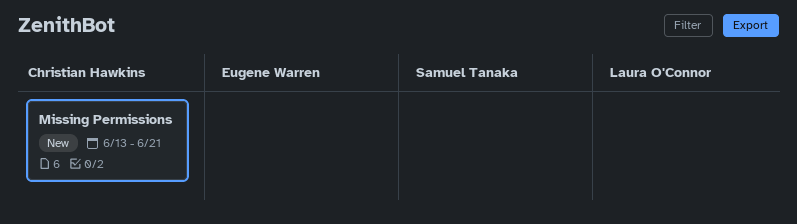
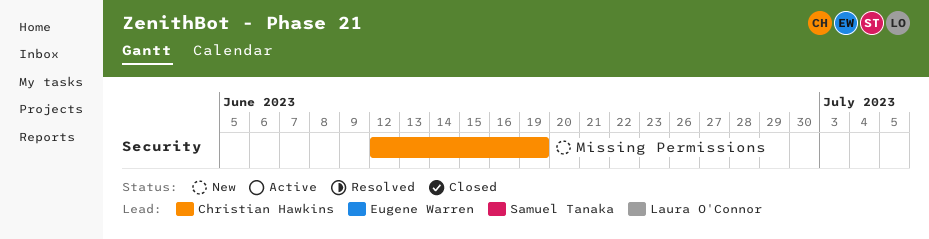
Missing Permissions, start: Jun 13 -> Jun 12
Missing Permissions, due: Jun 21 -> Jun 19

